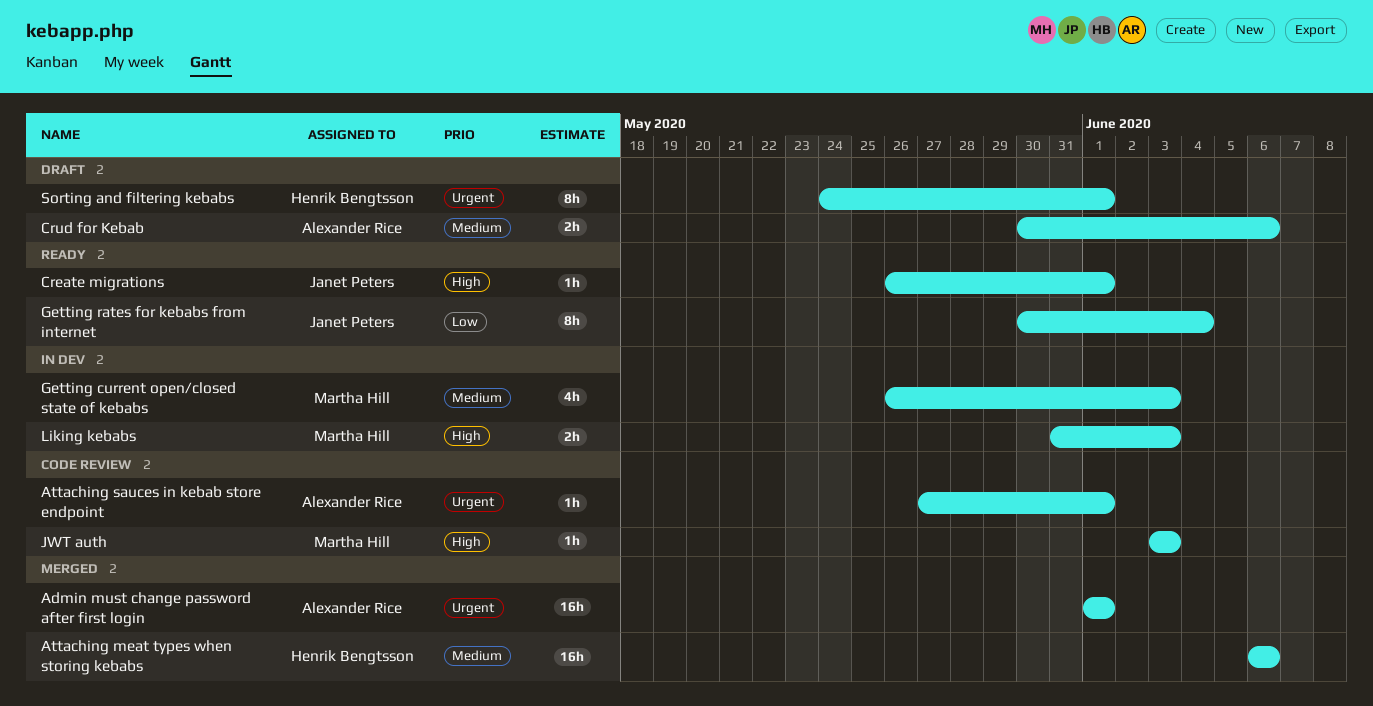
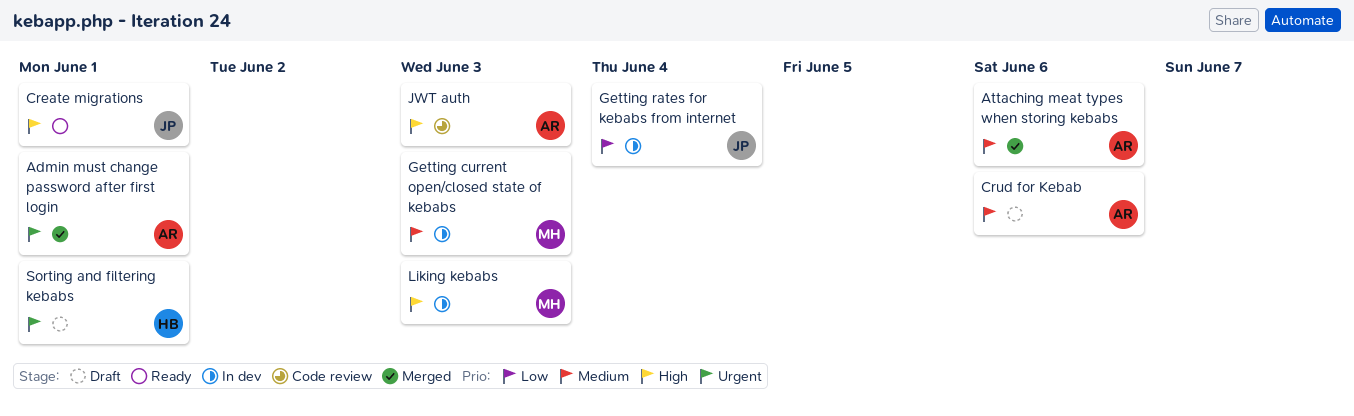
Attaching meat types when storing kebabs, owner: Henrik Bengtsson -> Alexander Rice
Attaching sauces in kebab store endpoint: present -> none
Getting rates for kebabs from internet, status: Ready -> In dev
JWT auth, owner: Martha Hill -> Alexander Rice

